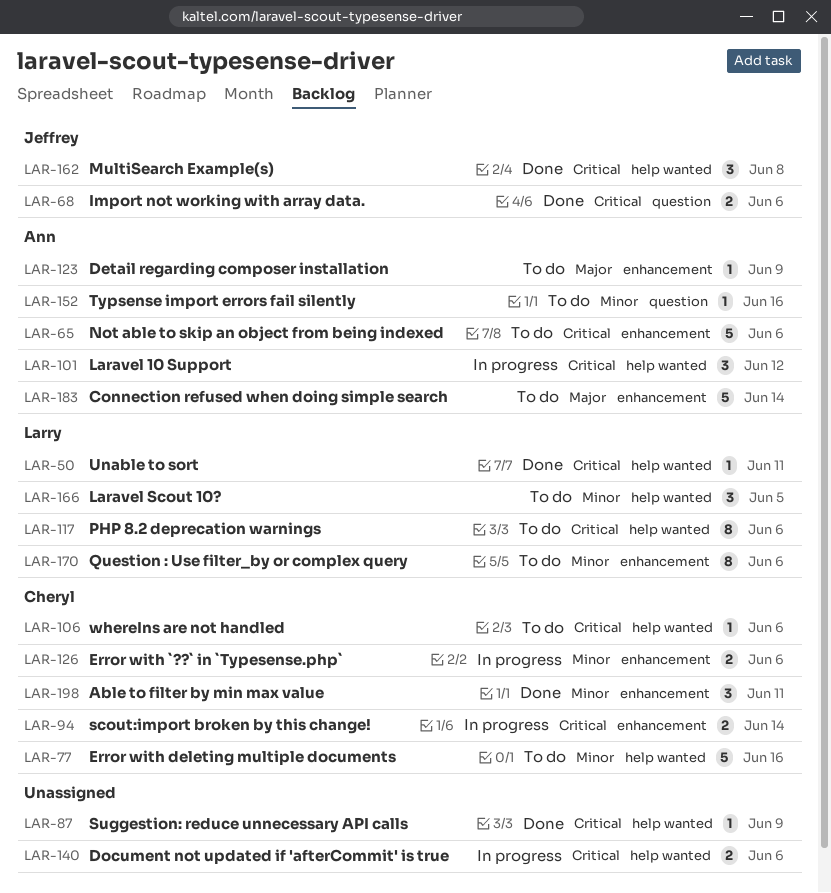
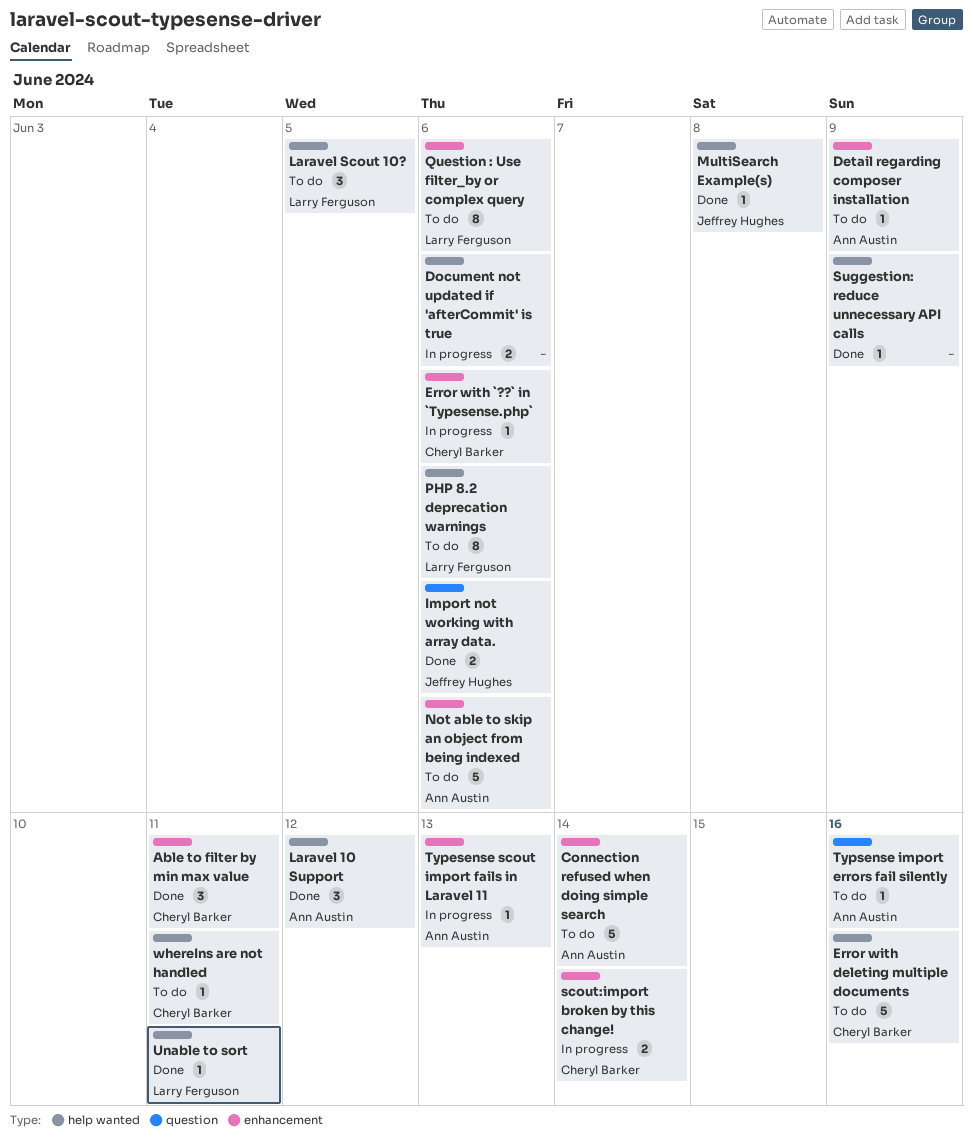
Error with `??` in `Typesense.php`, estimate: 2 -> 1
Laravel 10 Support, status: In progress -> Done
MultiSearch Example(s), estimate: 3 -> 1
Typesense scout import fails in Laravel 11: none -> present
whereIns are not handled, due: Jun 6 -> Jun 11

